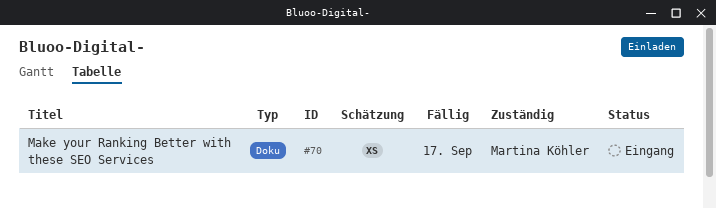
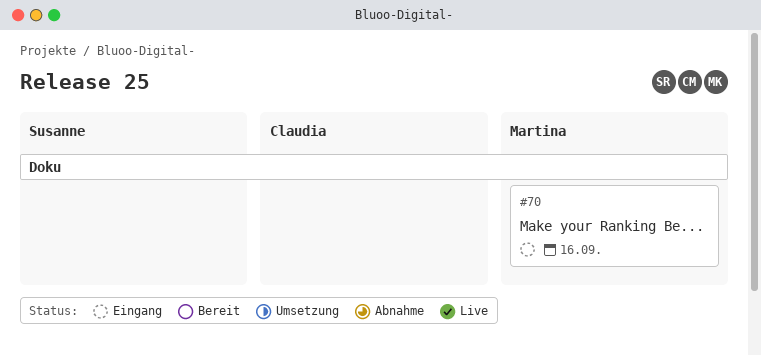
#70, due: Sep 17 -> Sep 16

